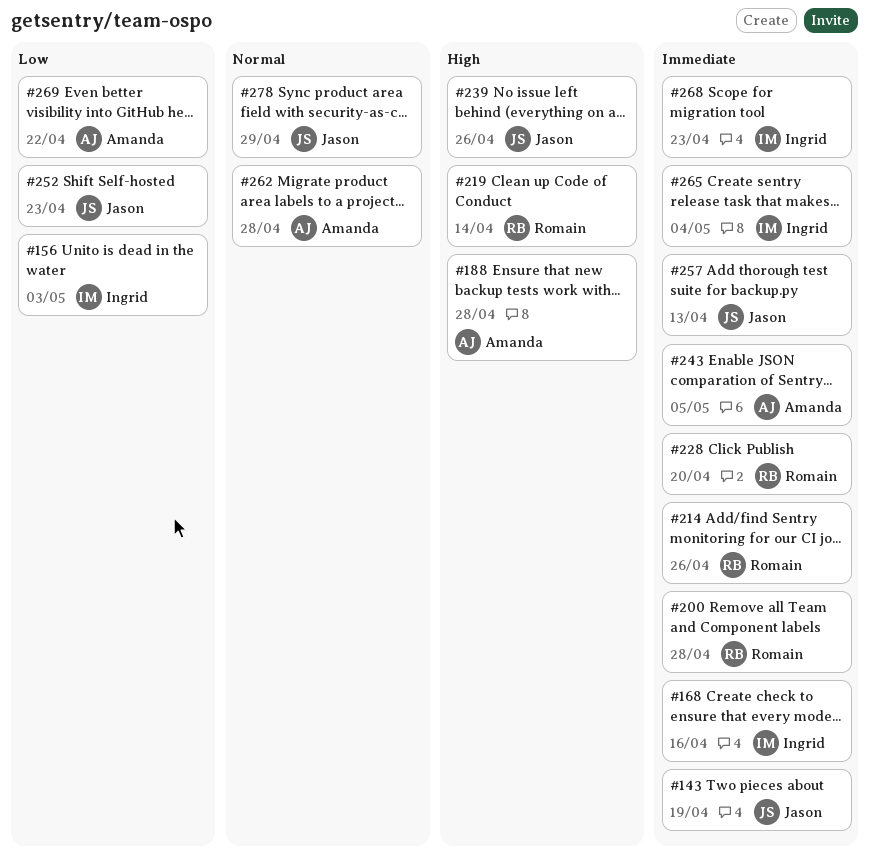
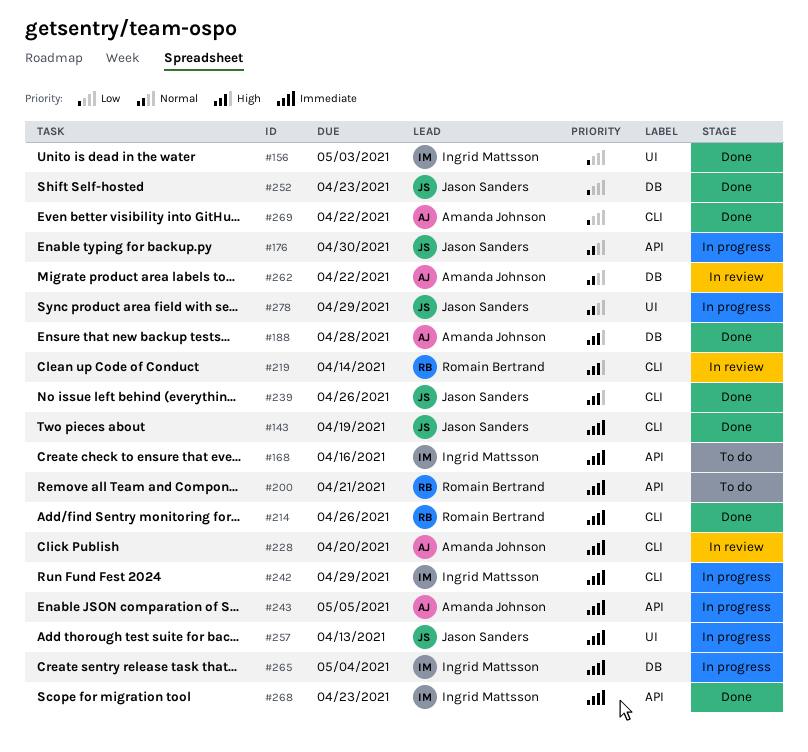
#176: none -> present
#200, due: Apr 28 -> Apr 21
#228, owner: Romain Bertrand -> Amanda Johnson
#242: none -> present
#262, due: Apr 28 -> Apr 22

